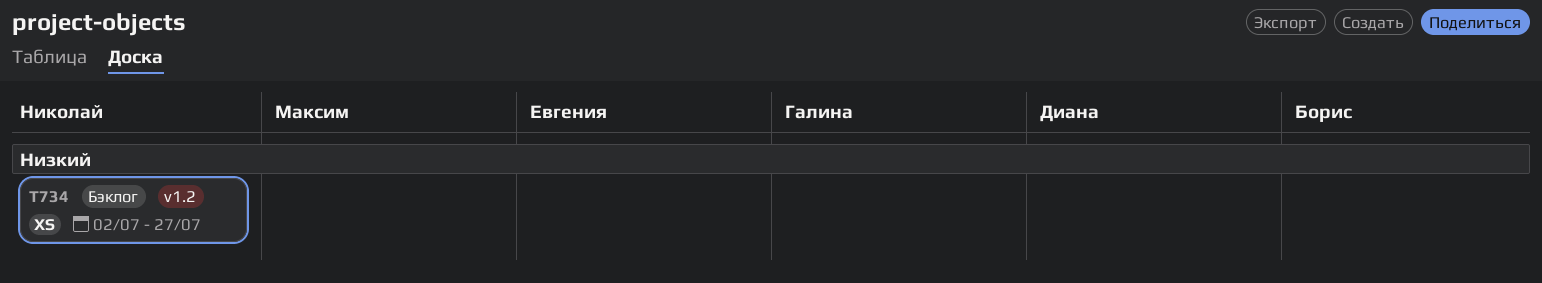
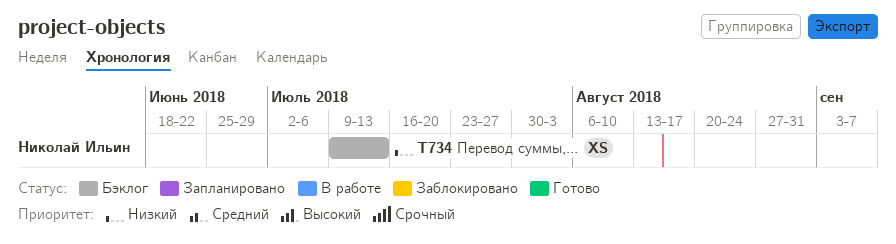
T734, start: Jul 2 -> Jul 9
T734, due: Jul 27 -> Jul 13

